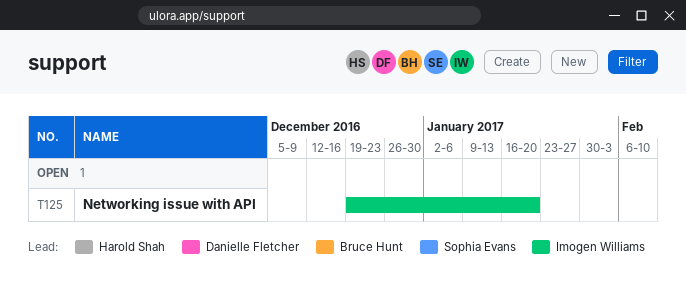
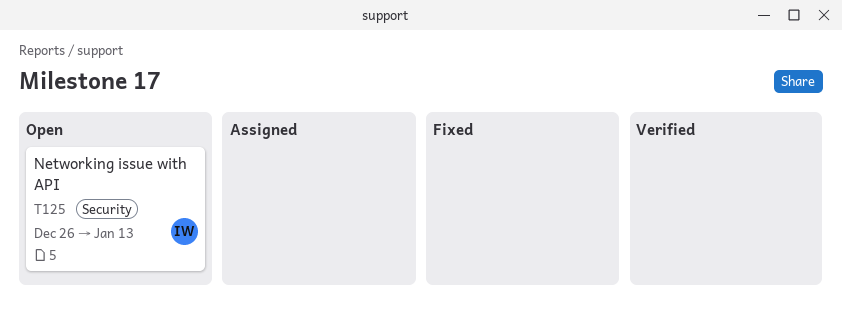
T125, start: Dec 19 -> Dec 26
T125, due: Jan 20 -> Jan 13

